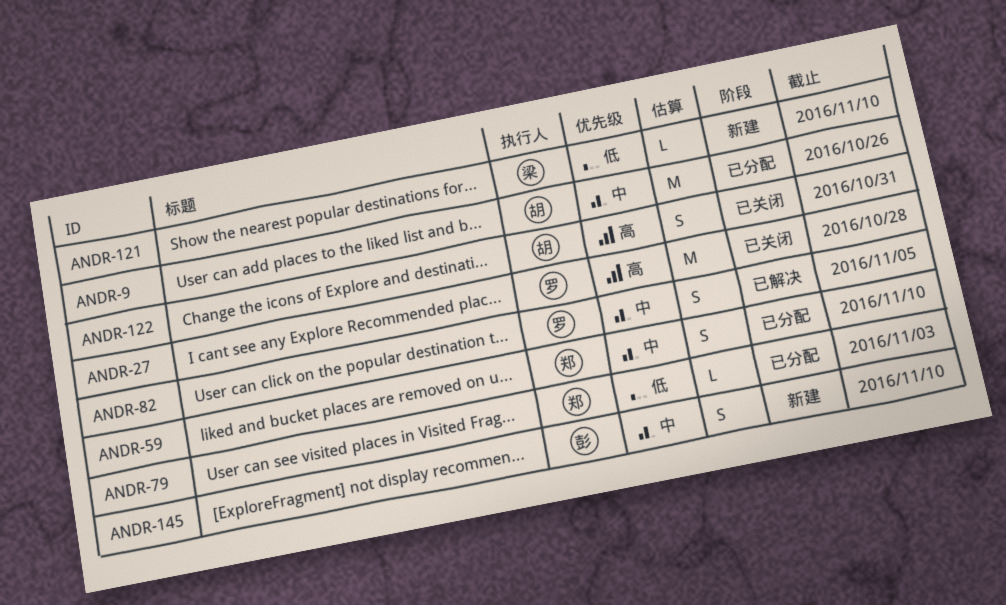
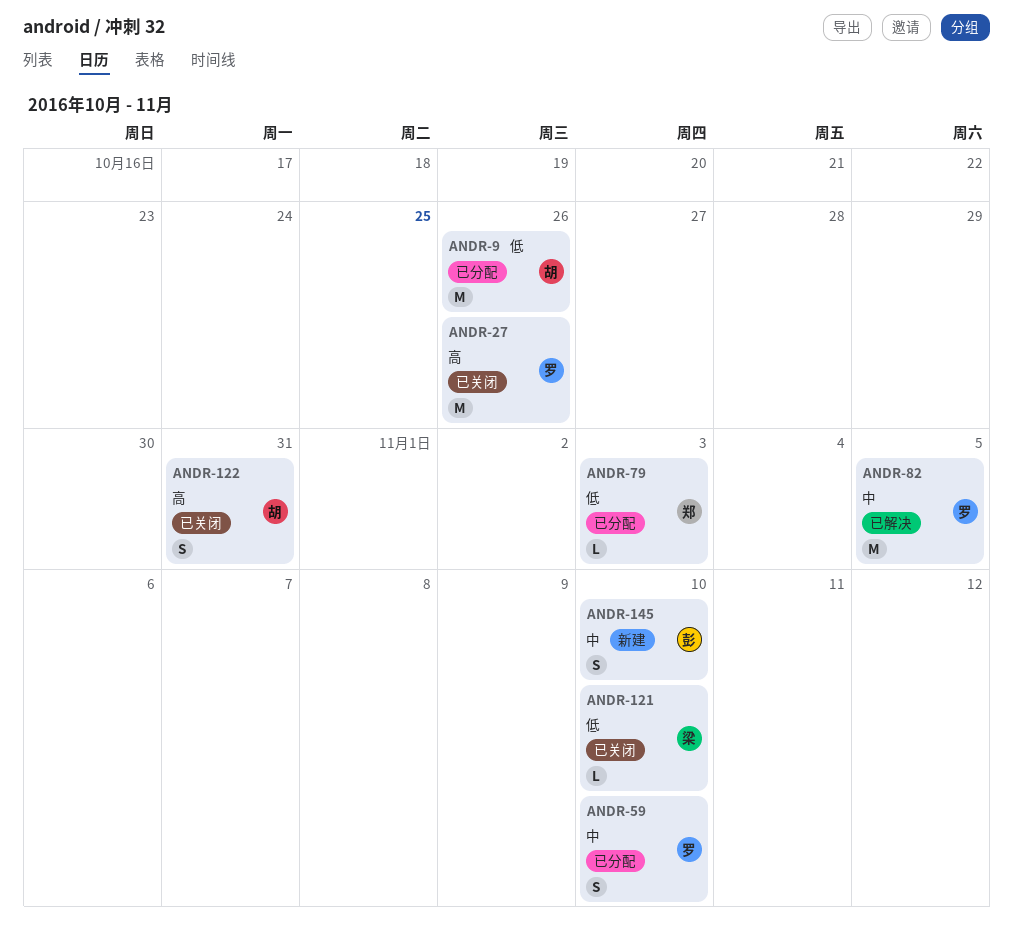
ANDR-9, priority: 中 -> 低
ANDR-27, due: Oct 28 -> Oct 26
ANDR-59, owner: 郑 -> 罗
ANDR-82, estimate: S -> M
ANDR-121, status: 新建 -> 已关闭

